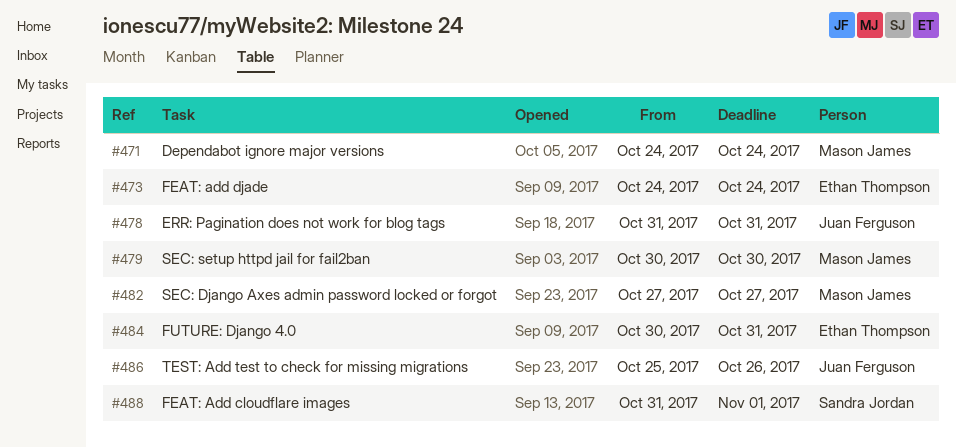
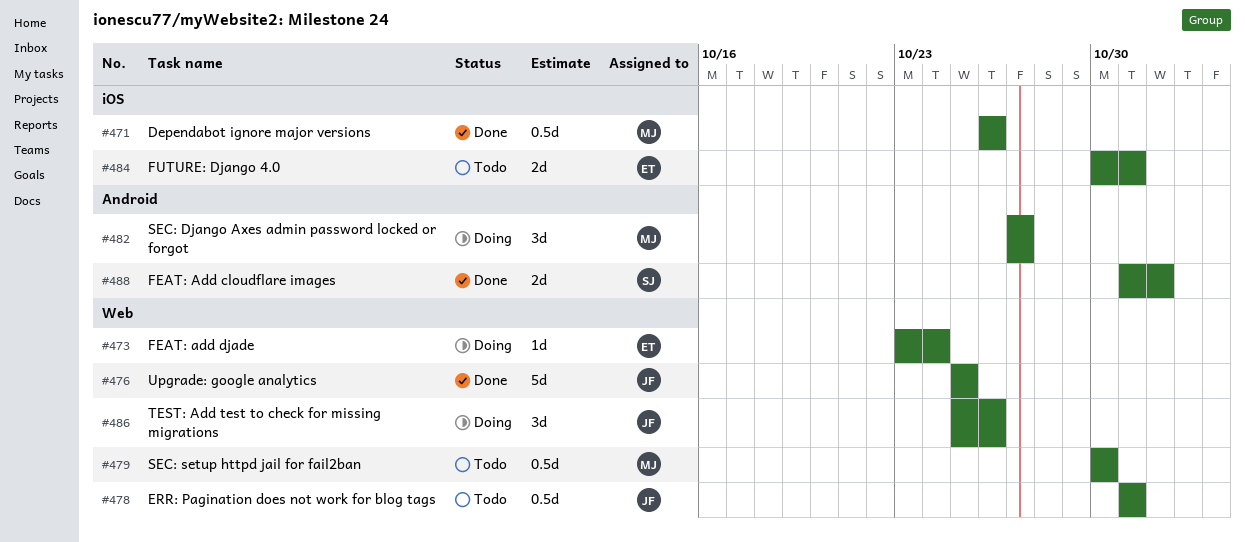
#471, start: Oct 24 -> Oct 26
#471, due: Oct 24 -> Oct 26
#473, start: Oct 24 -> Oct 23
#476: none -> present

